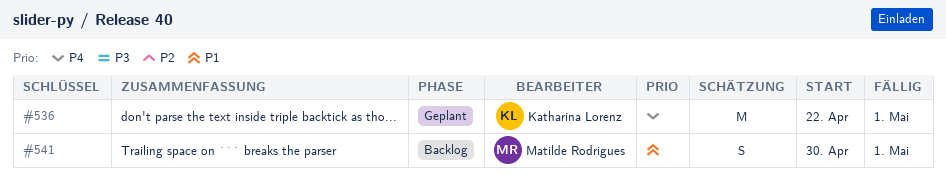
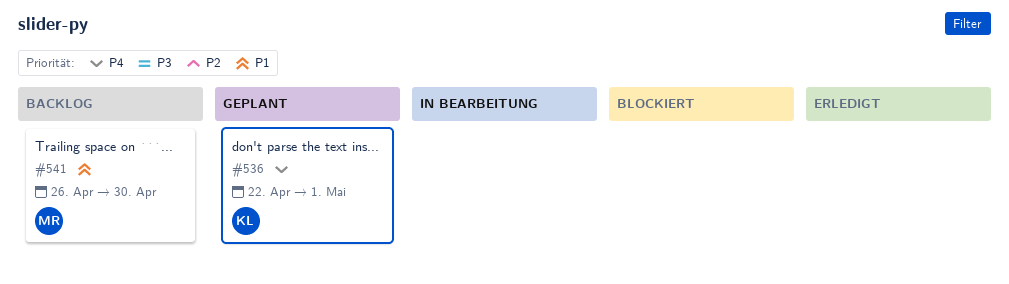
#541, start: Apr 30 -> Apr 26
#541, due: May 1 -> Apr 30

